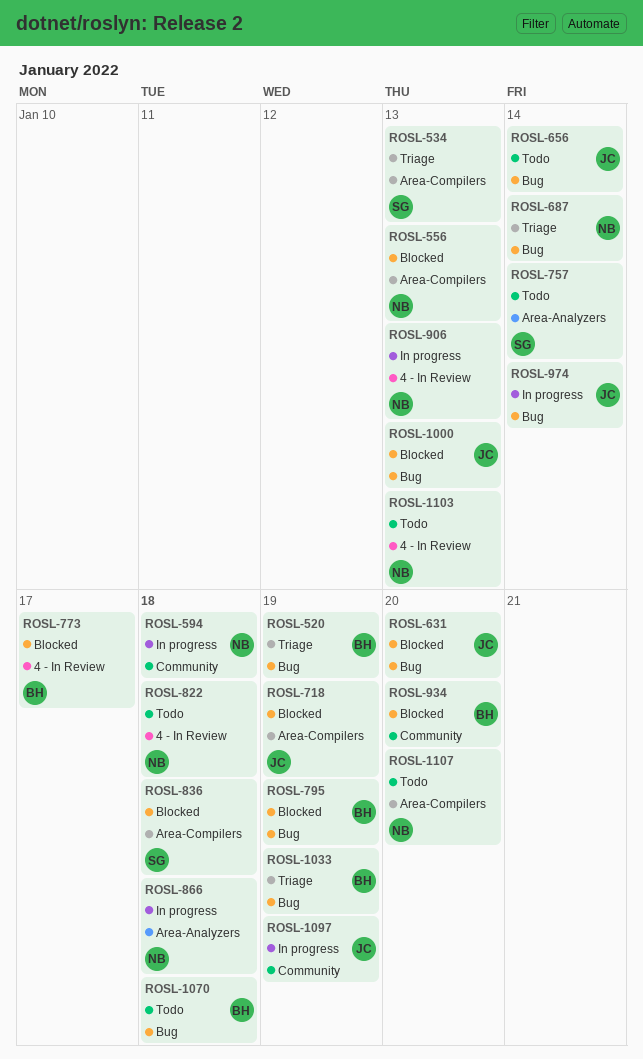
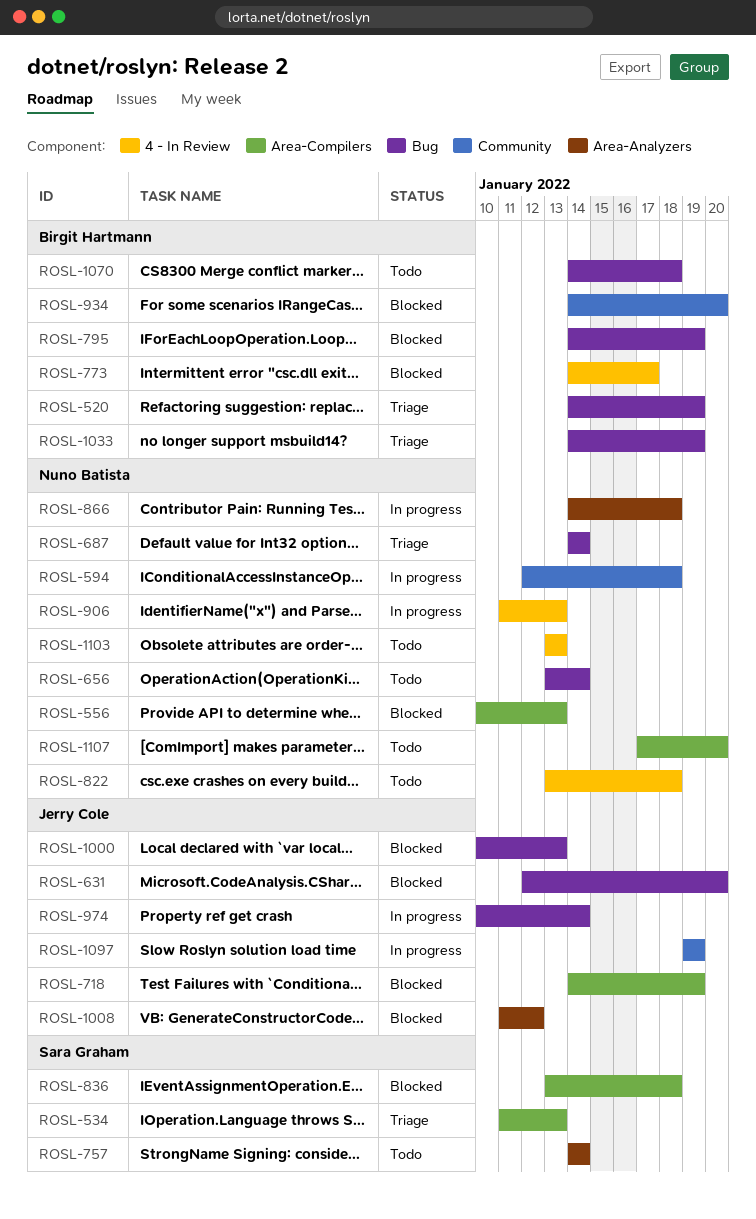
ROSL-656, owner: Jerry Cole -> Nuno Batista
ROSL-1008: none -> present

